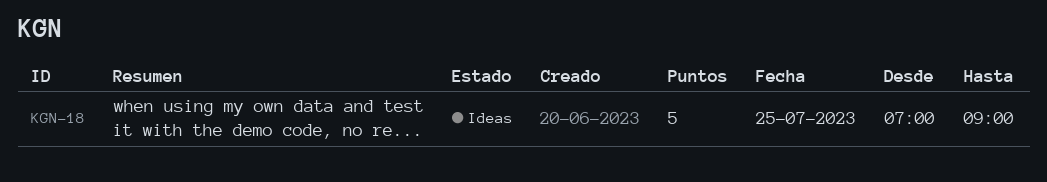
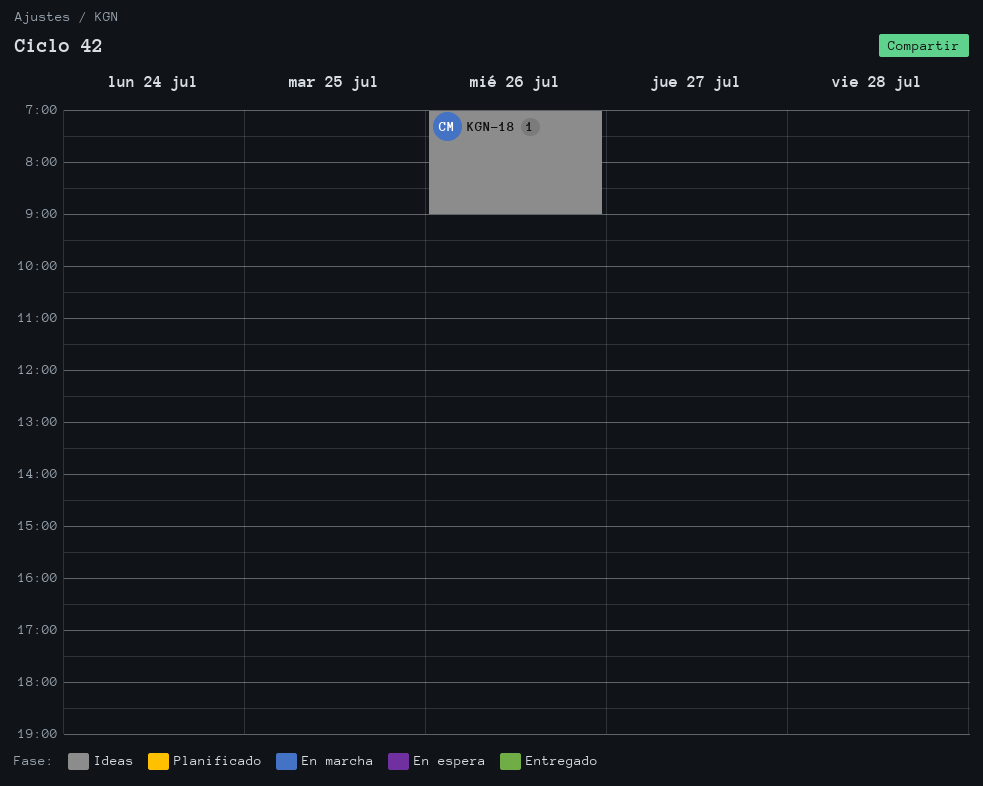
KGN-18, estimate: 5 -> 1
KGN-18, day: Jul 25 -> Jul 26

